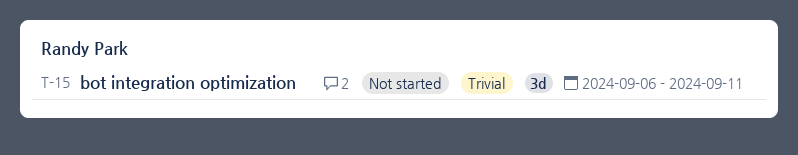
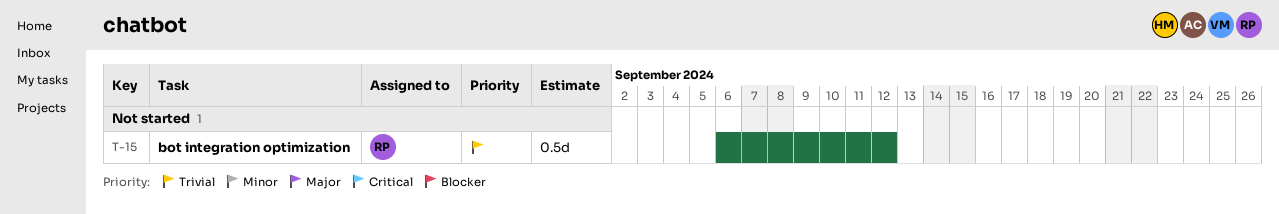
T-15, estimate: 3d -> 0.5d
T-15, due: Sep 11 -> Sep 12

